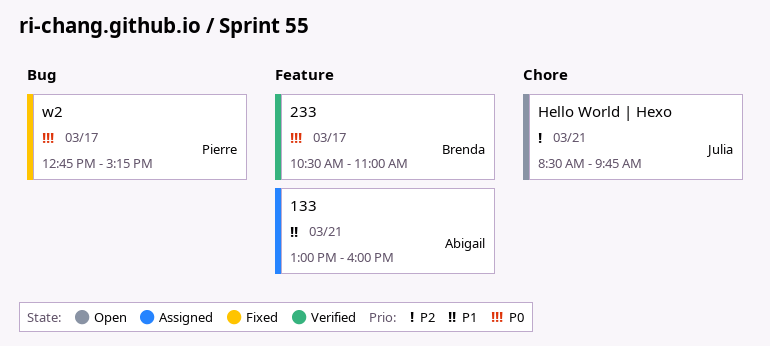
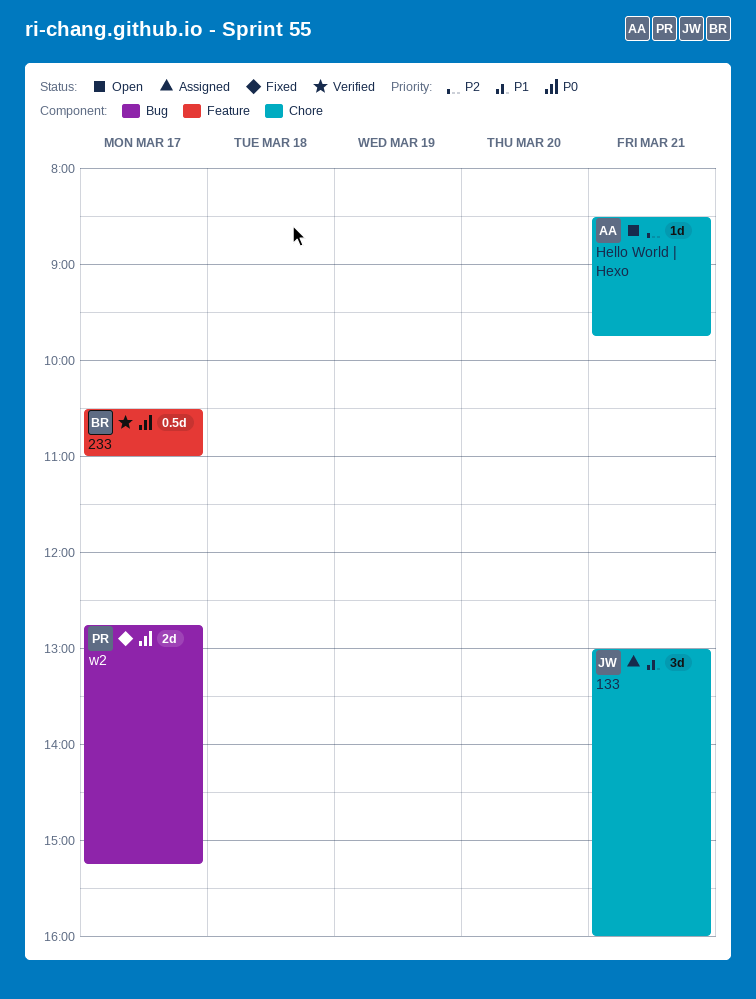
133, owner: Abigail -> Julia
133, label: Feature -> Chore
Hello World | Hexo, owner: Julia -> Abigail

